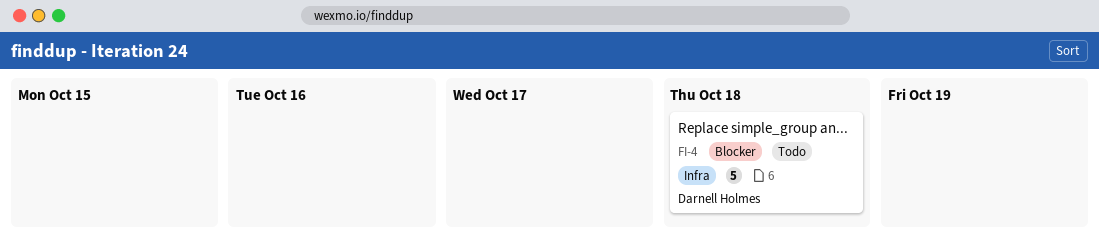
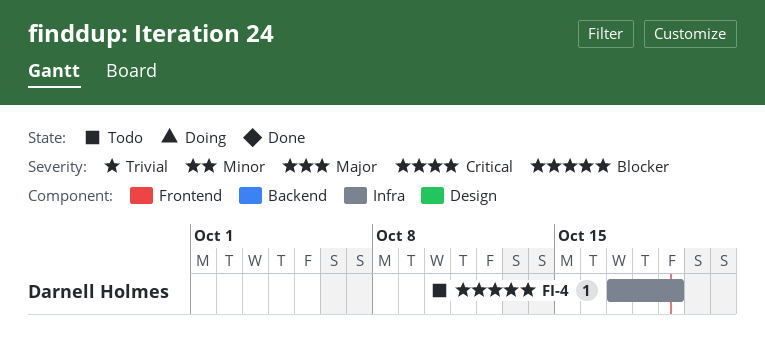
FI-4, estimate: 5 -> 1
FI-4, due: Oct 18 -> Oct 19

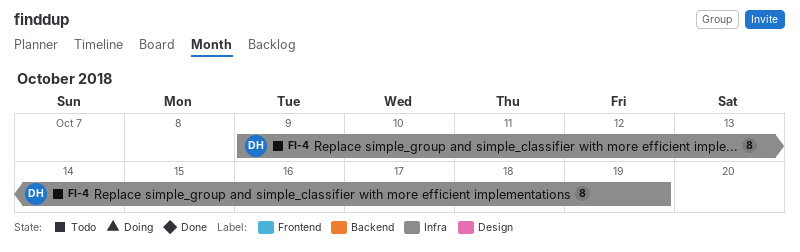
FI-4, estimate: 1 -> 8
FI-4, start: Oct 17 -> Oct 9

